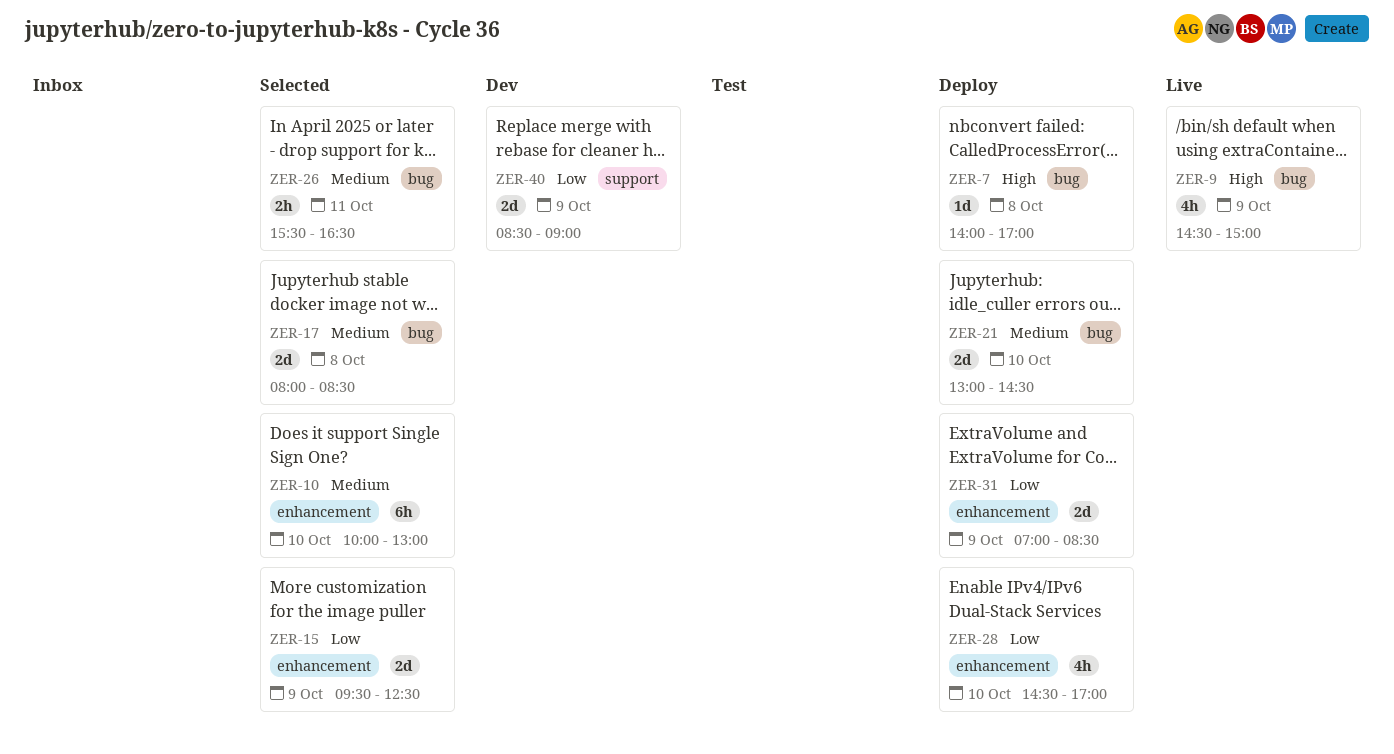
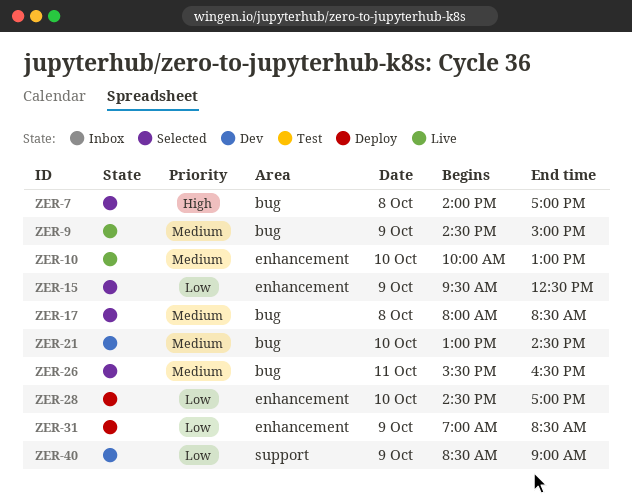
ZER-7, status: Deploy -> Selected
ZER-9, priority: High -> Medium
ZER-10, status: Selected -> Live
ZER-21, status: Deploy -> Dev

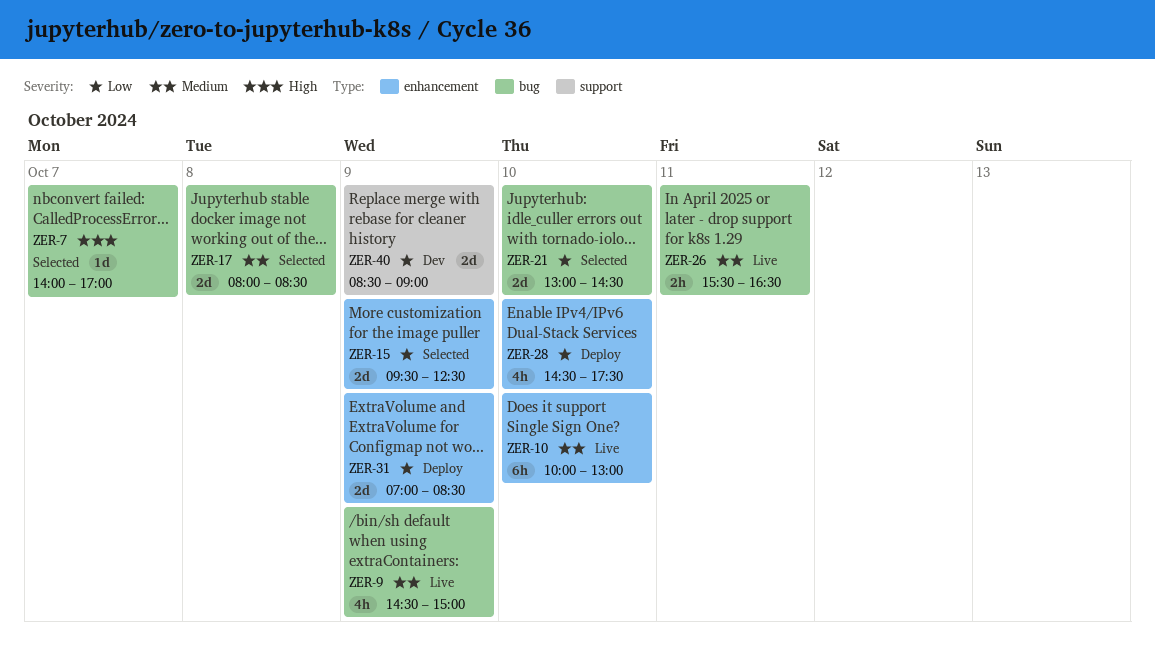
ZER-7, day: Oct 8 -> Oct 7
ZER-21, status: Dev -> Selected
ZER-21, priority: Medium -> Low
ZER-26, status: Selected -> Live
ZER-28, ends: 17:00 -> 17:30

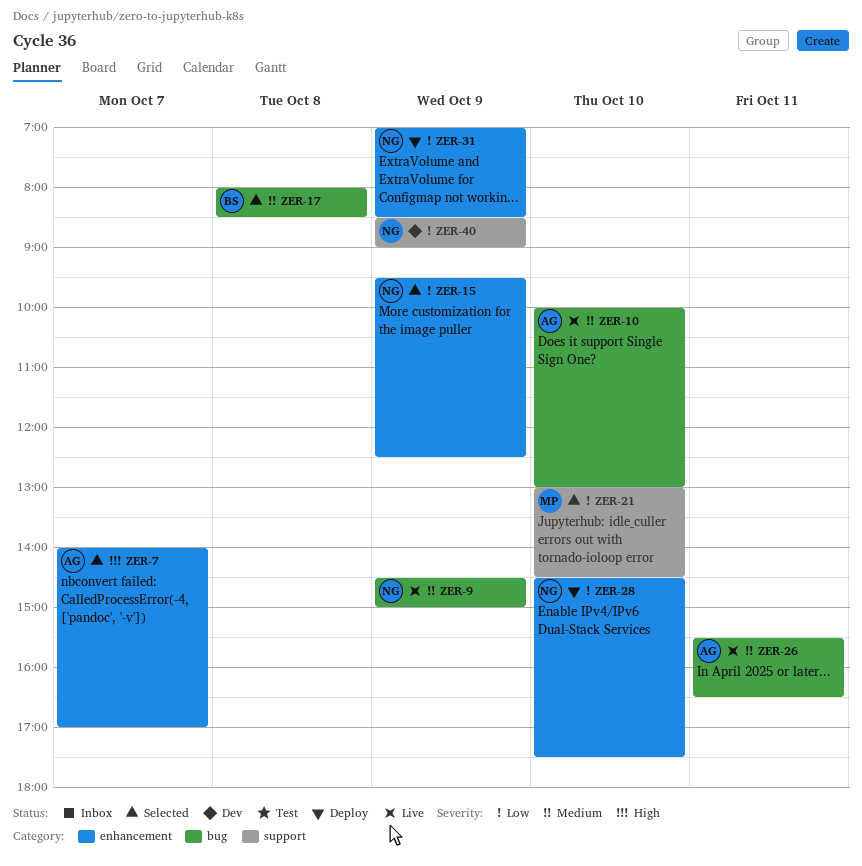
ZER-7, label: bug -> enhancement
ZER-10, label: enhancement -> bug
ZER-21, label: bug -> support

